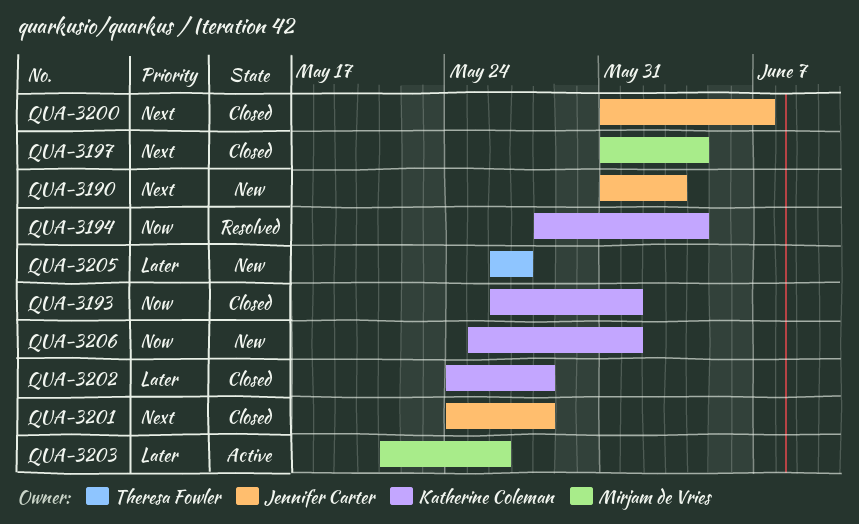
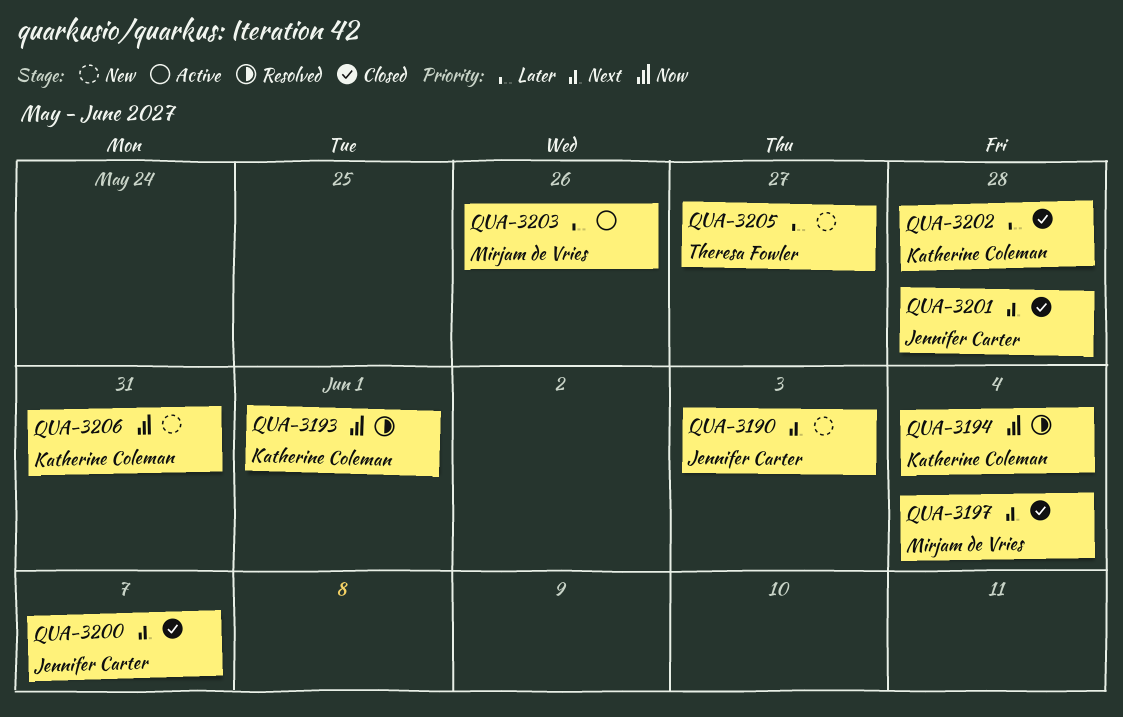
QUA-3193, status: Closed -> Resolved
QUA-3206, due: Jun 1 -> May 31

